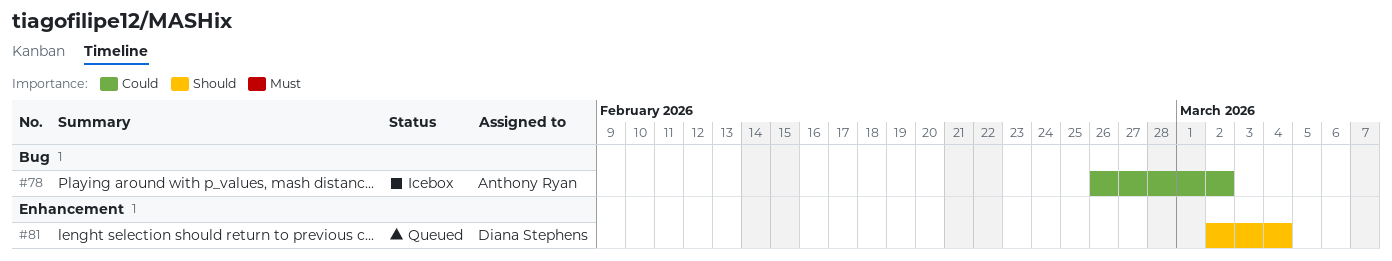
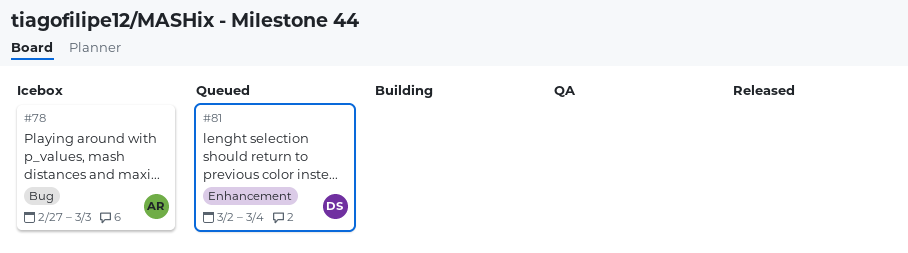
#78, start: Feb 26 -> Feb 27
#78, due: Mar 2 -> Mar 3

